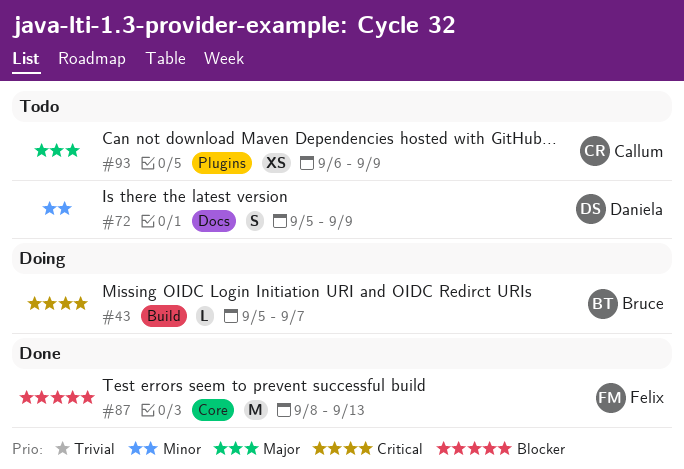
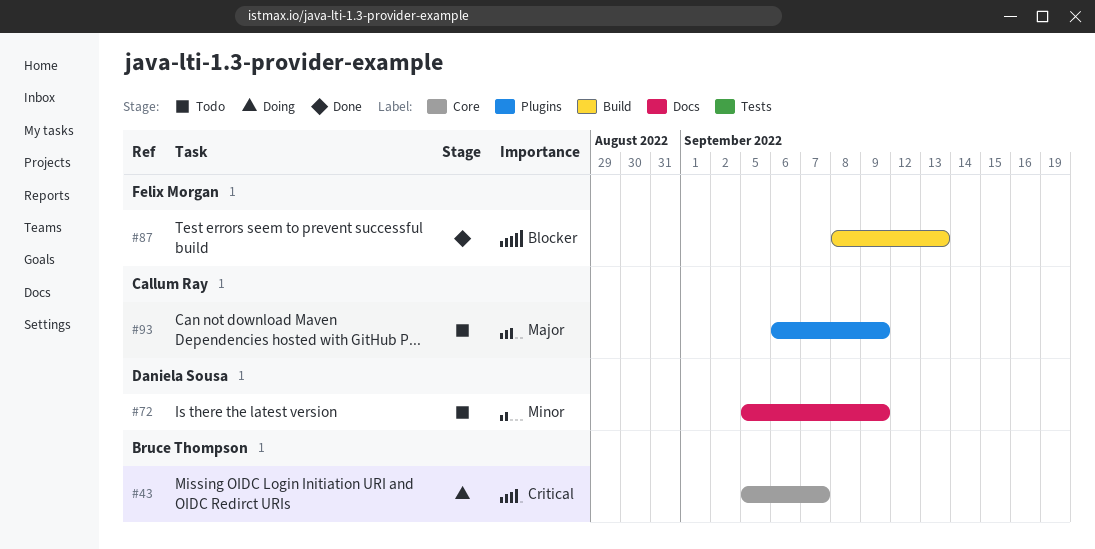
#43, label: Build -> Core
#87, label: Core -> Build

